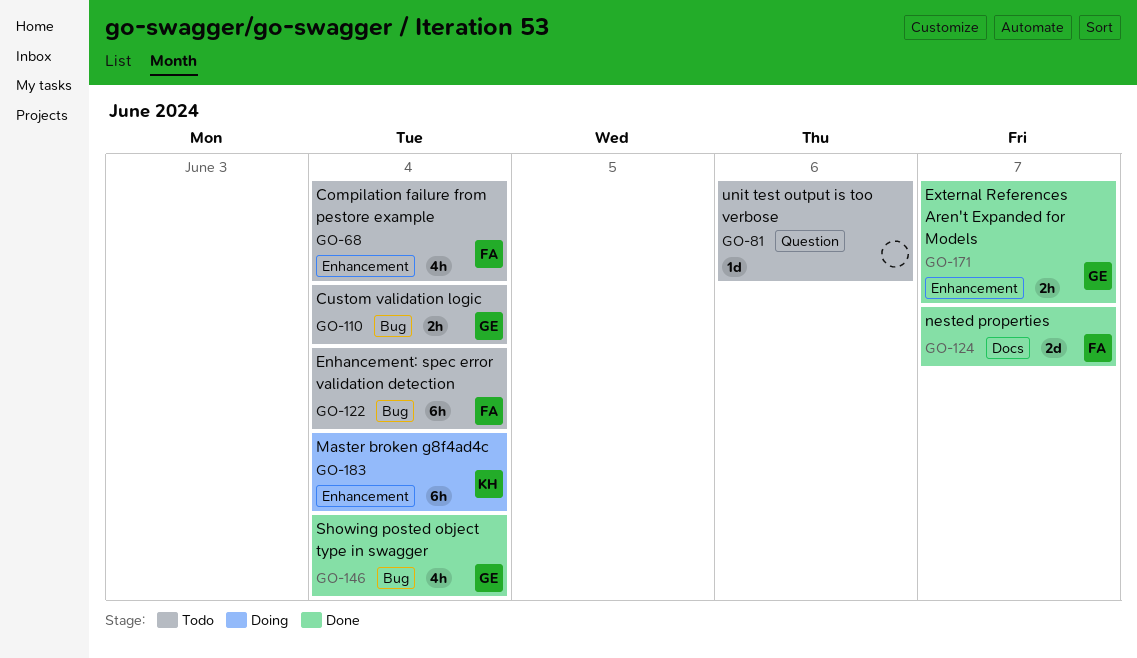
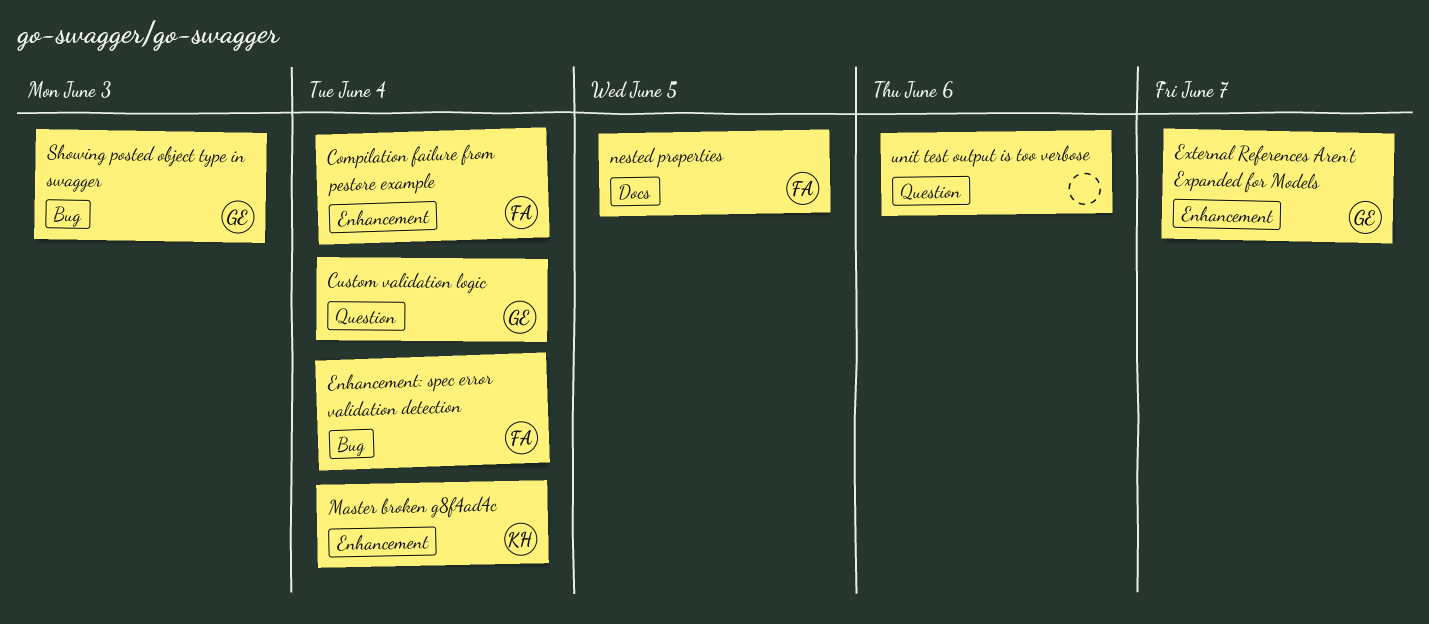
Custom validation logic, label: Bug -> Question
nested properties, due: Jun 7 -> Jun 5
Showing posted object type in swagger, due: Jun 4 -> Jun 3

